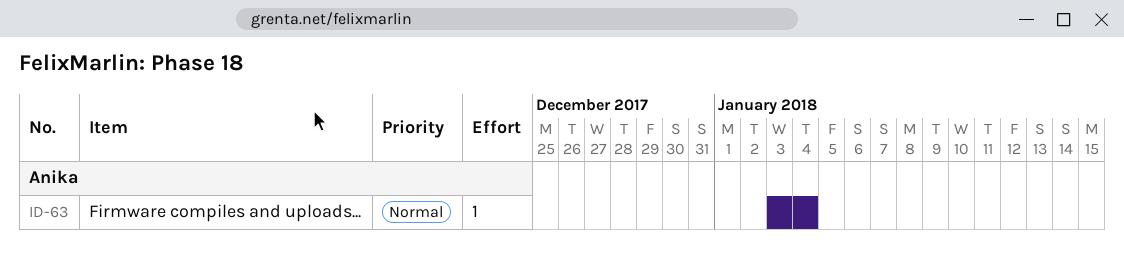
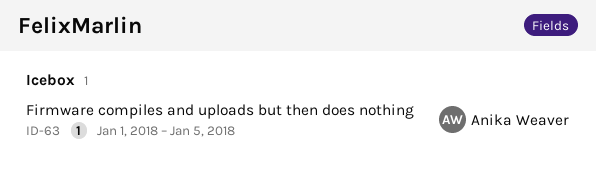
ID-63, start: Jan 3 -> Jan 1
ID-63, due: Jan 4 -> Jan 5

